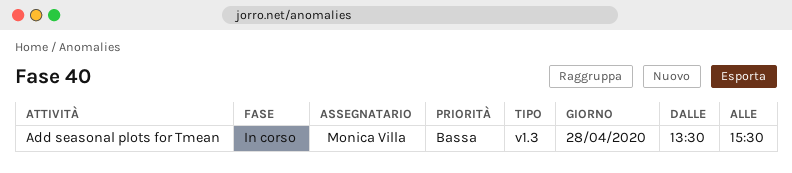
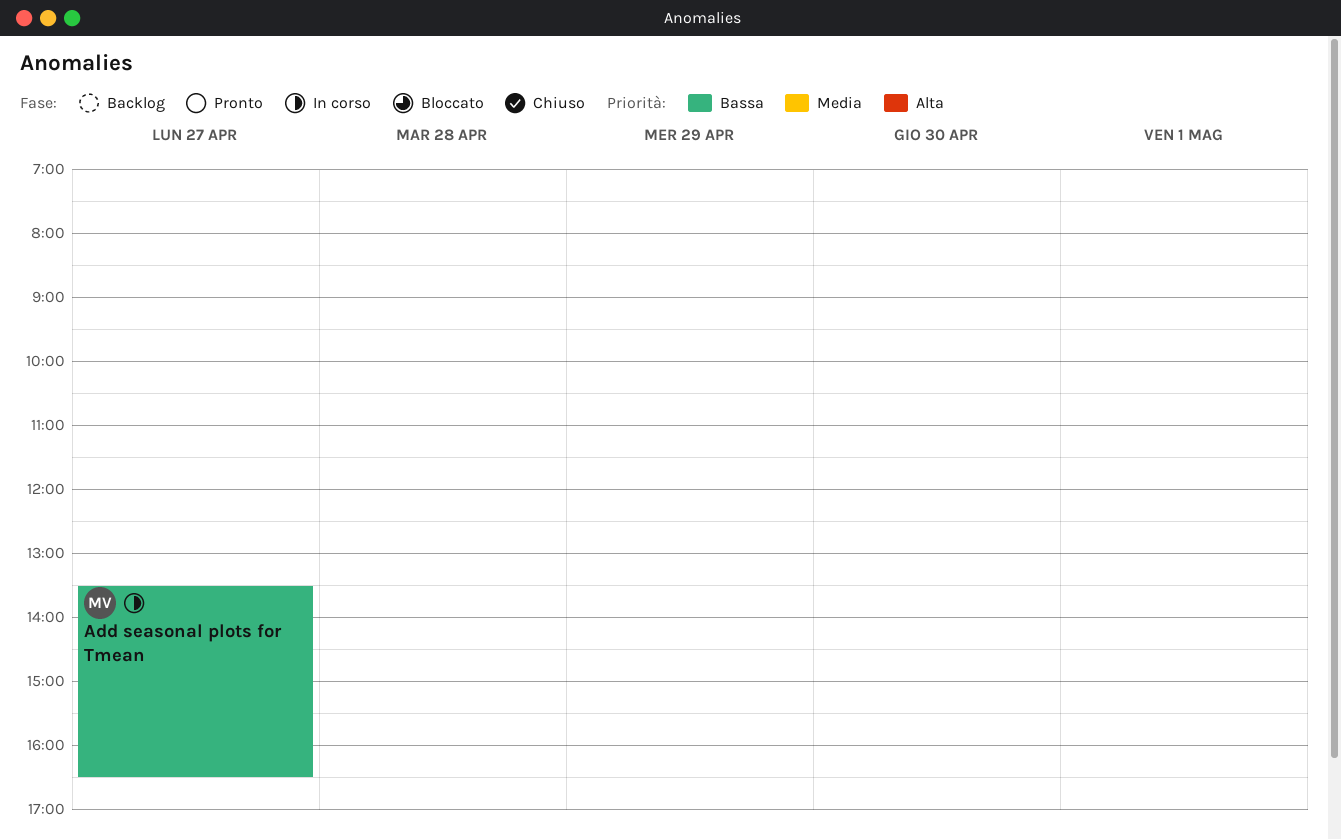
Add seasonal plots for Tmean, day: Apr 28 -> Apr 27
Add seasonal plots for Tmean, ends: 15:30 -> 16:30

